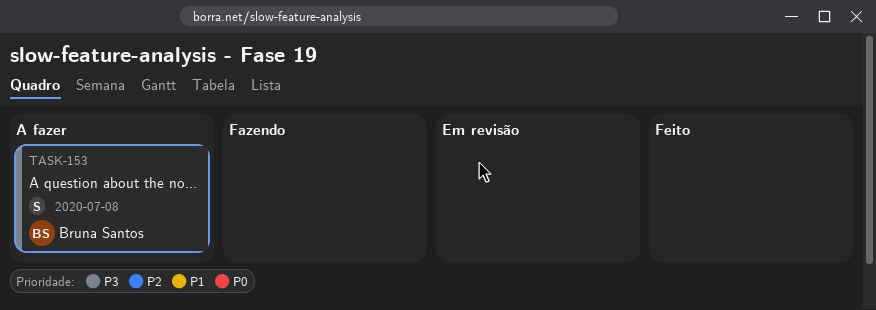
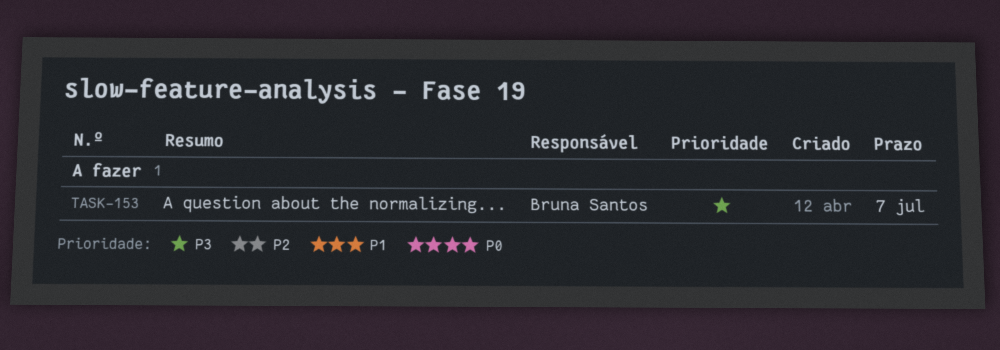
TASK-153, due: Jul 8 -> Jul 7

